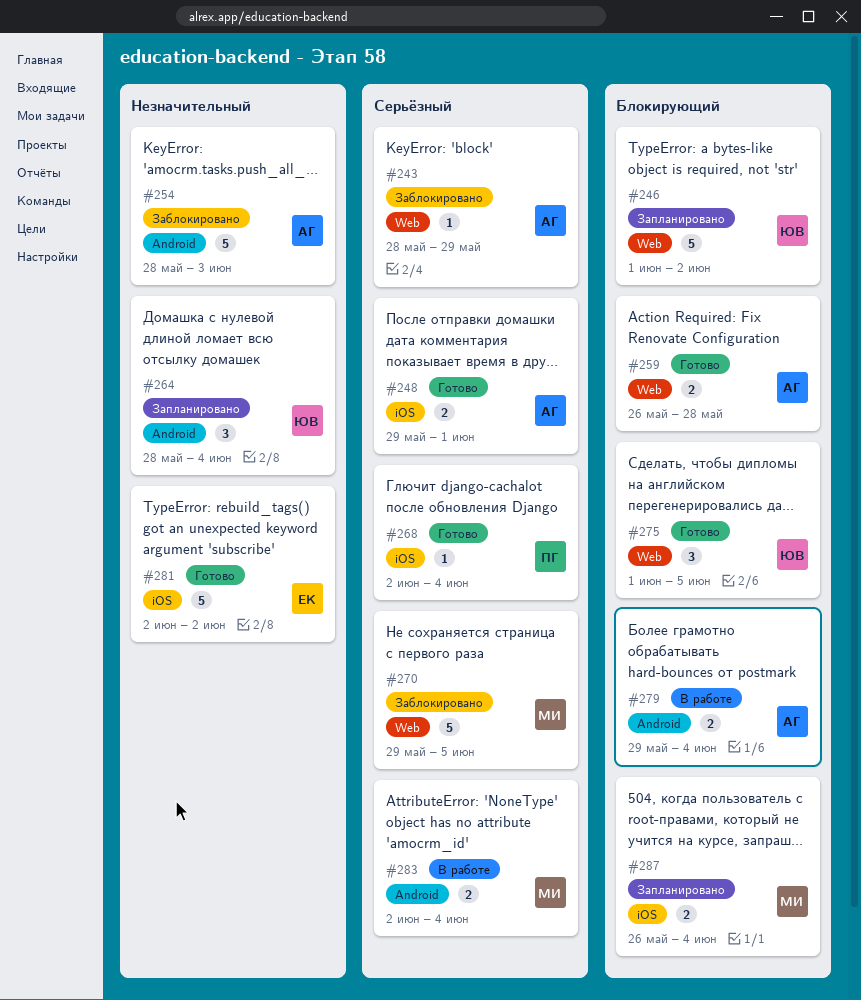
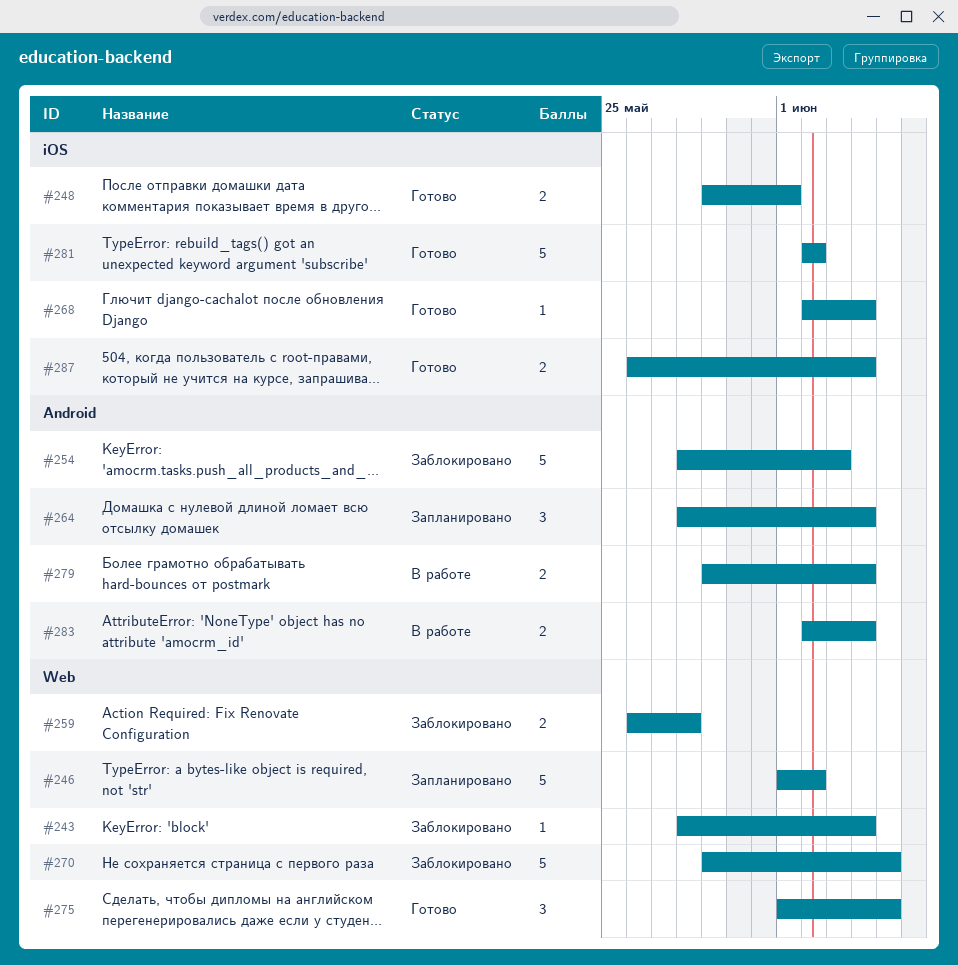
#243, due: May 29 -> Jun 4
#259, status: Готово -> Заблокировано
#287, status: Запланировано -> Готово

